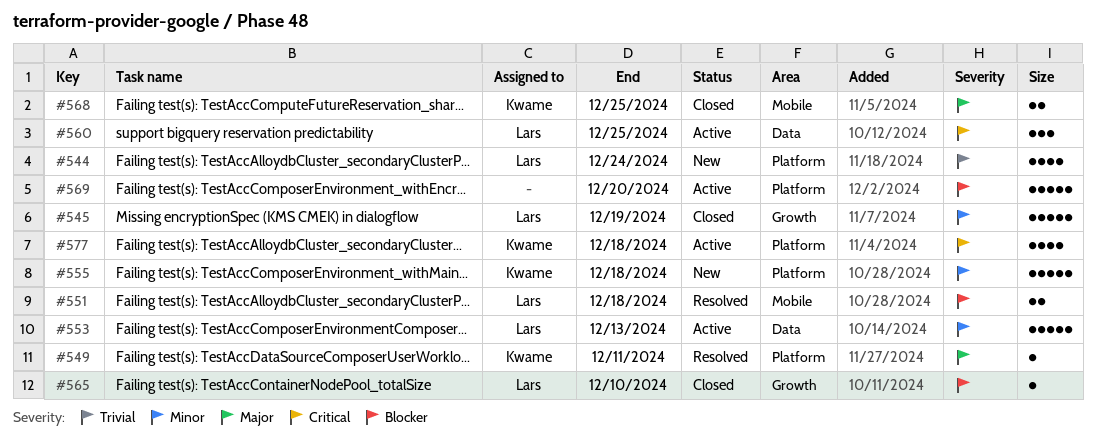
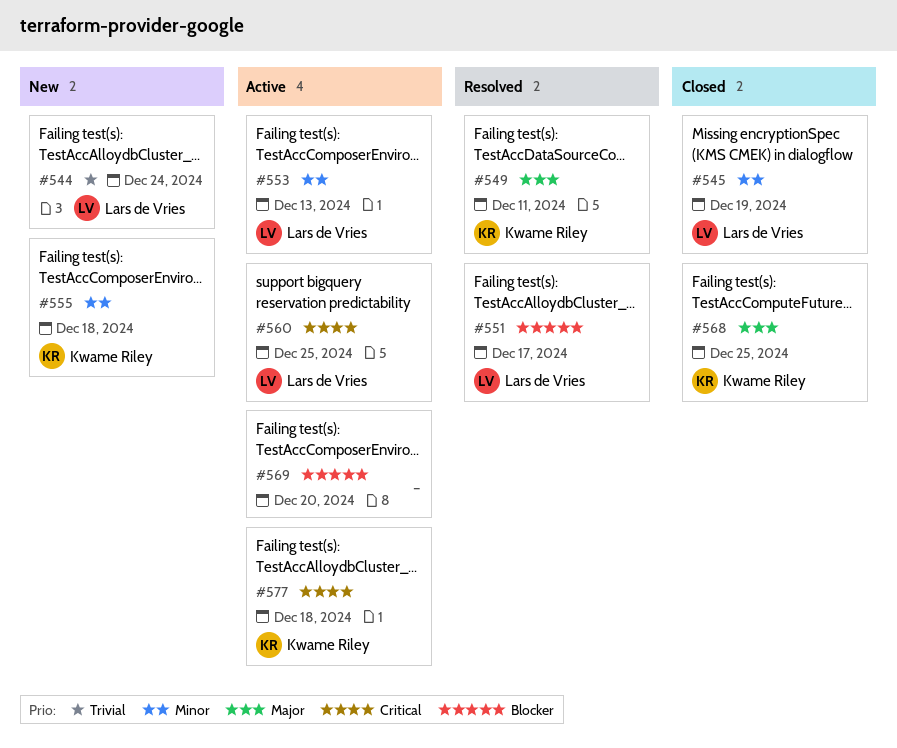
#551, due: Dec 18 -> Dec 17
#565: present -> none

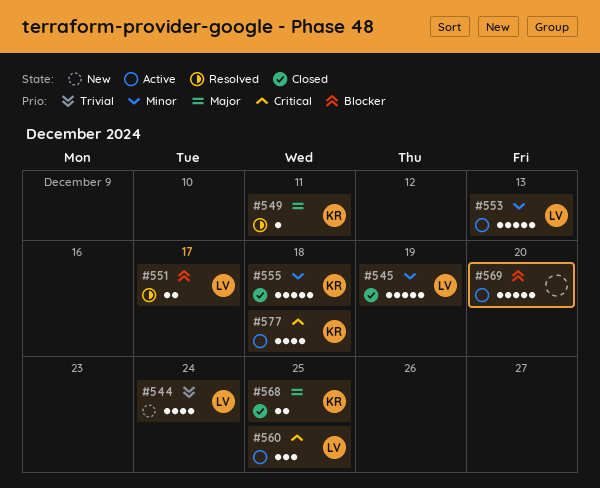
#555, status: New -> Closed

